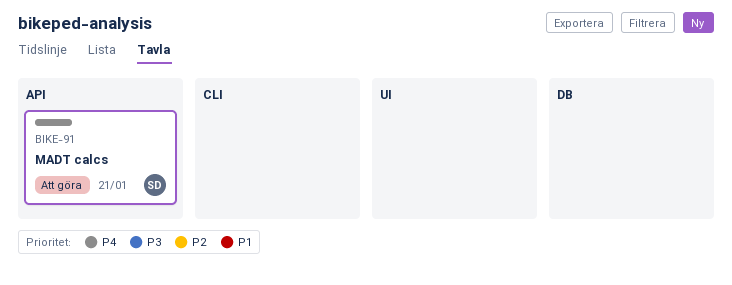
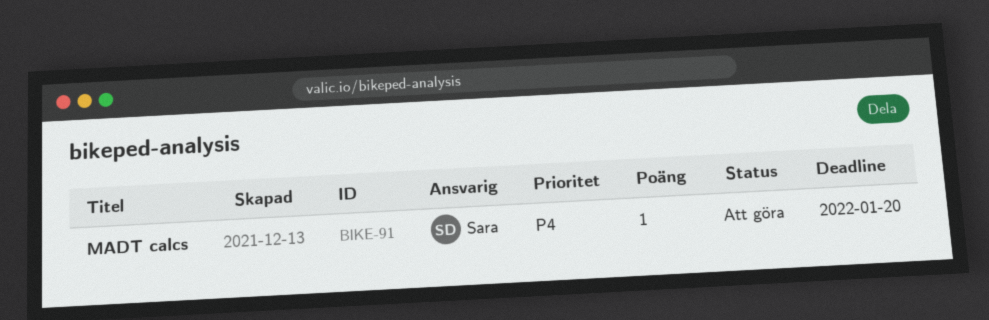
BIKE-91, due: Jan 21 -> Jan 20

